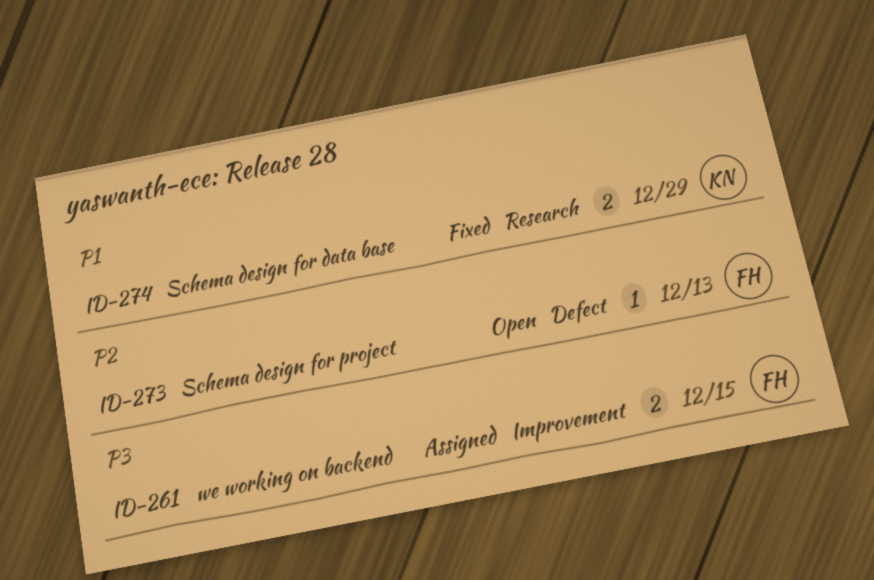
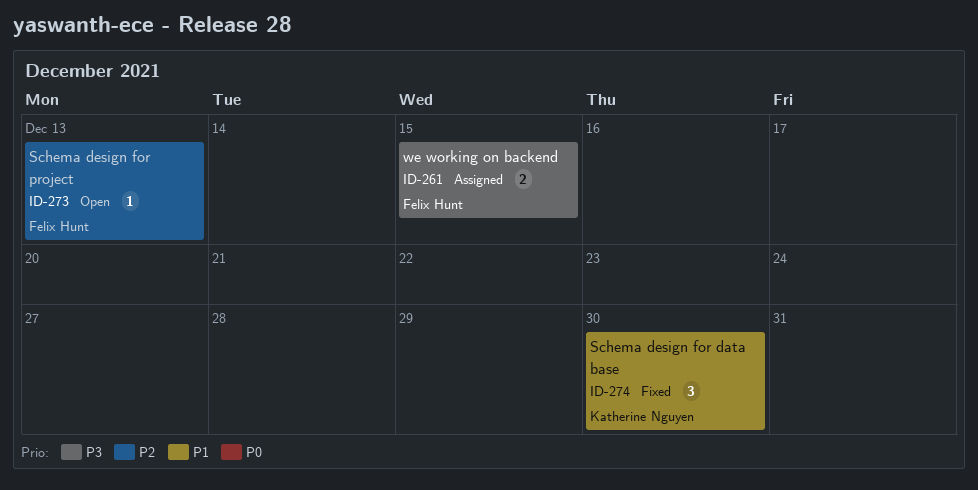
ID-274, estimate: 2 -> 3
ID-274, due: Dec 29 -> Dec 30

